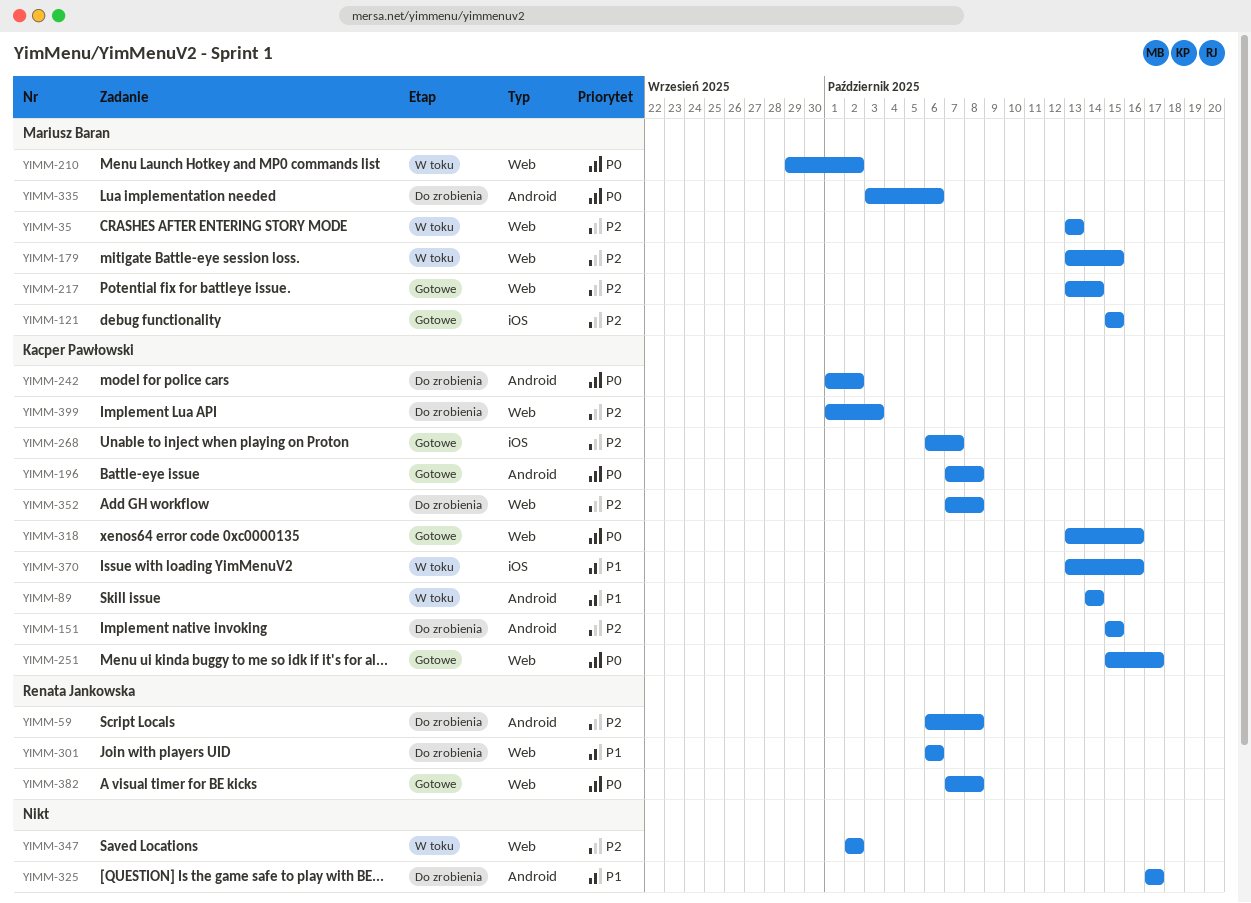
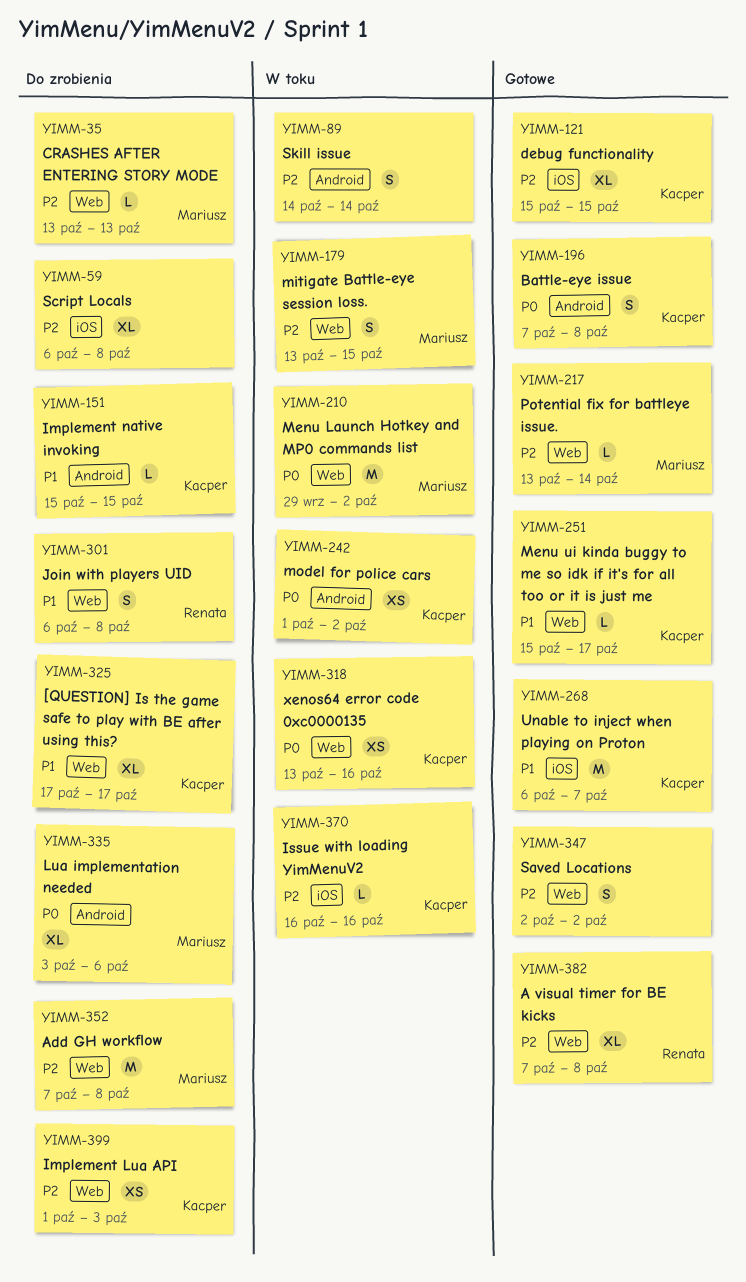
YIMM-35, status: W toku -> Do zrobienia
YIMM-59, owner: Renata Jankowska -> none
YIMM-59, label: Android -> iOS
YIMM-89, owner: Kacper Pawłowski -> none
YIMM-89, priority: P1 -> P2
YIMM-121, owner: Mariusz Baran -> Kacper Pawłowski
YIMM-151, priority: P2 -> P1
YIMM-242, status: Do zrobienia -> W toku
YIMM-251, priority: P0 -> P1
YIMM-268, priority: P2 -> P1
YIMM-301, due: Oct 6 -> Oct 8
YIMM-318, status: Gotowe -> W toku
YIMM-325, owner: none -> Kacper Pawłowski
YIMM-325, label: Android -> Web
YIMM-347, status: W toku -> Gotowe
YIMM-352, owner: Kacper Pawłowski -> Mariusz Baran
YIMM-370, priority: P1 -> P2
YIMM-370, start: Oct 13 -> Oct 16
YIMM-382, priority: P0 -> P2

